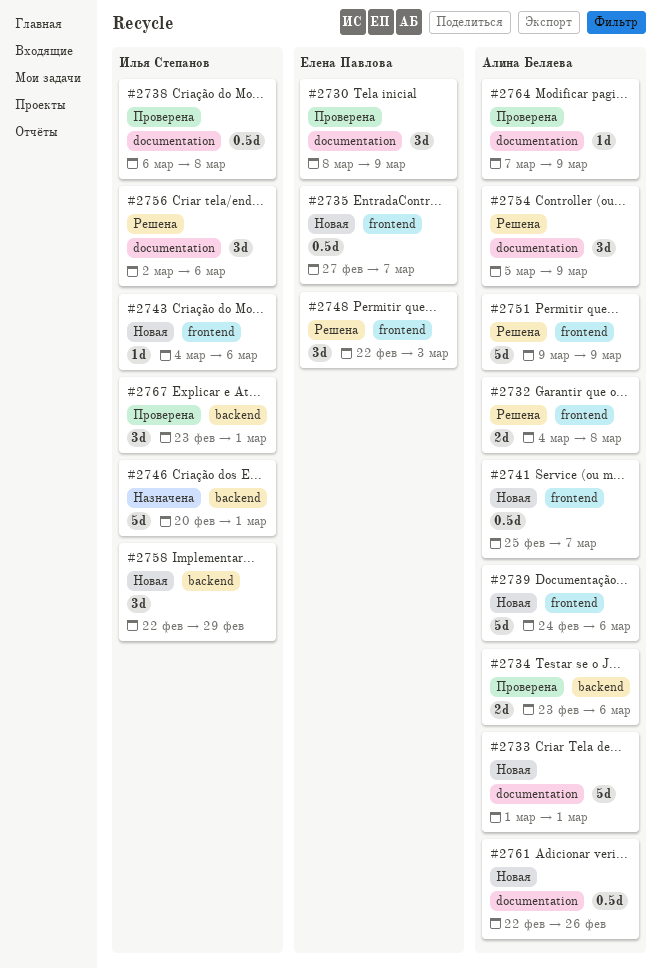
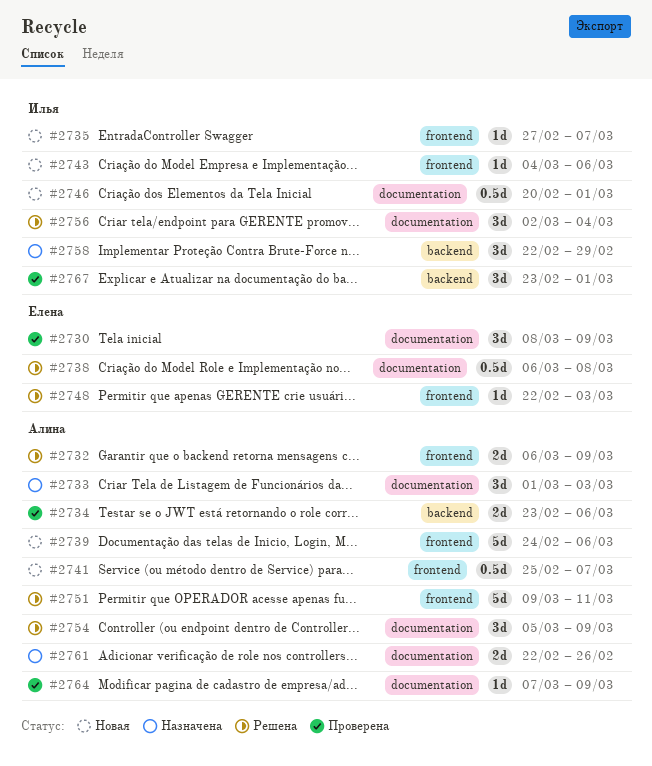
#2732, start: Mar 4 -> Mar 6
#2732, due: Mar 8 -> Mar 9
#2733, status: Новая -> Назначена
#2733, estimate: 5d -> 3d
#2733, due: Mar 1 -> Mar 3
#2735, owner: Елена Павлова -> Илья Степанов
#2735, estimate: 0.5d -> 1d
#2738, status: Проверена -> Решена
#2738, owner: Илья Степанов -> Елена Павлова
#2746, status: Назначена -> Новая
#2746, label: backend -> documentation
#2746, estimate: 5d -> 0.5d
#2748, estimate: 3d -> 1d
#2751, due: Mar 9 -> Mar 11
#2756, due: Mar 6 -> Mar 4
#2758, status: Новая -> Назначена
#2761, status: Новая -> Назначена
#2761, estimate: 0.5d -> 2d

